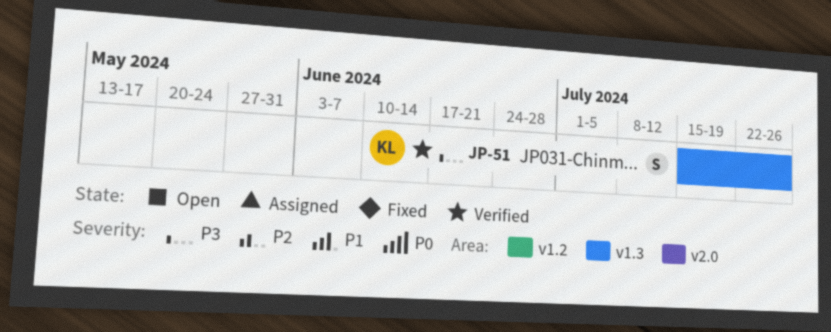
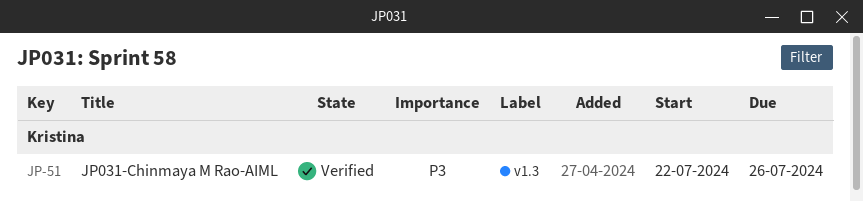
JP-51, start: Jul 15 -> Jul 22

